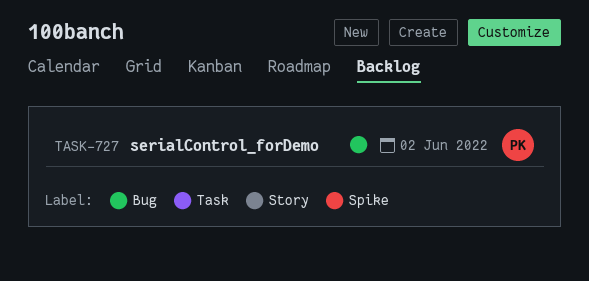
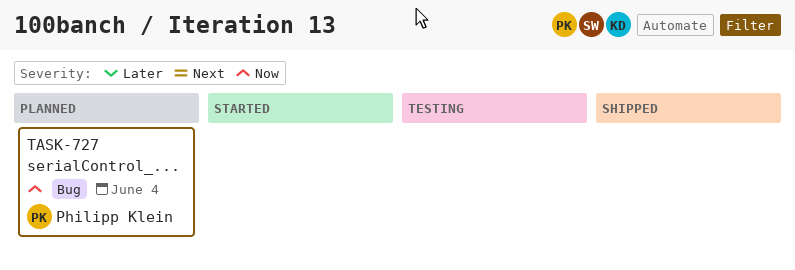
TASK-727, due: Jun 2 -> Jun 4

